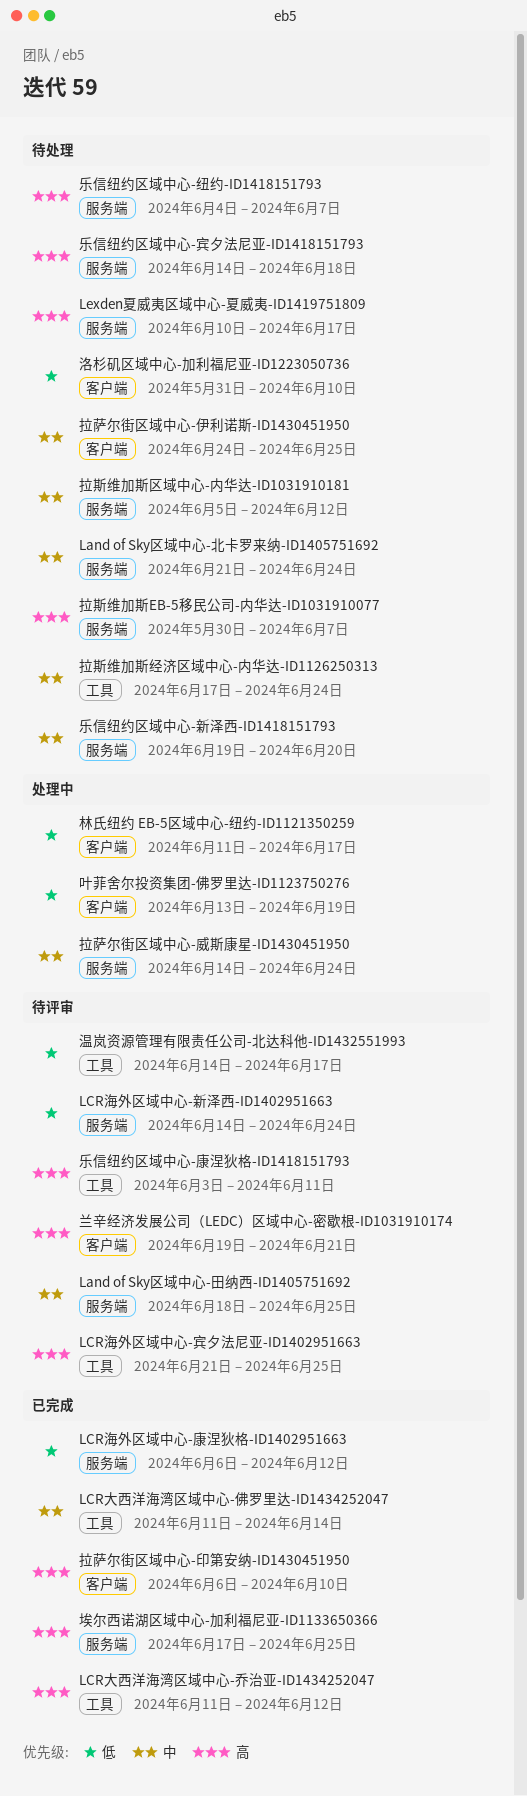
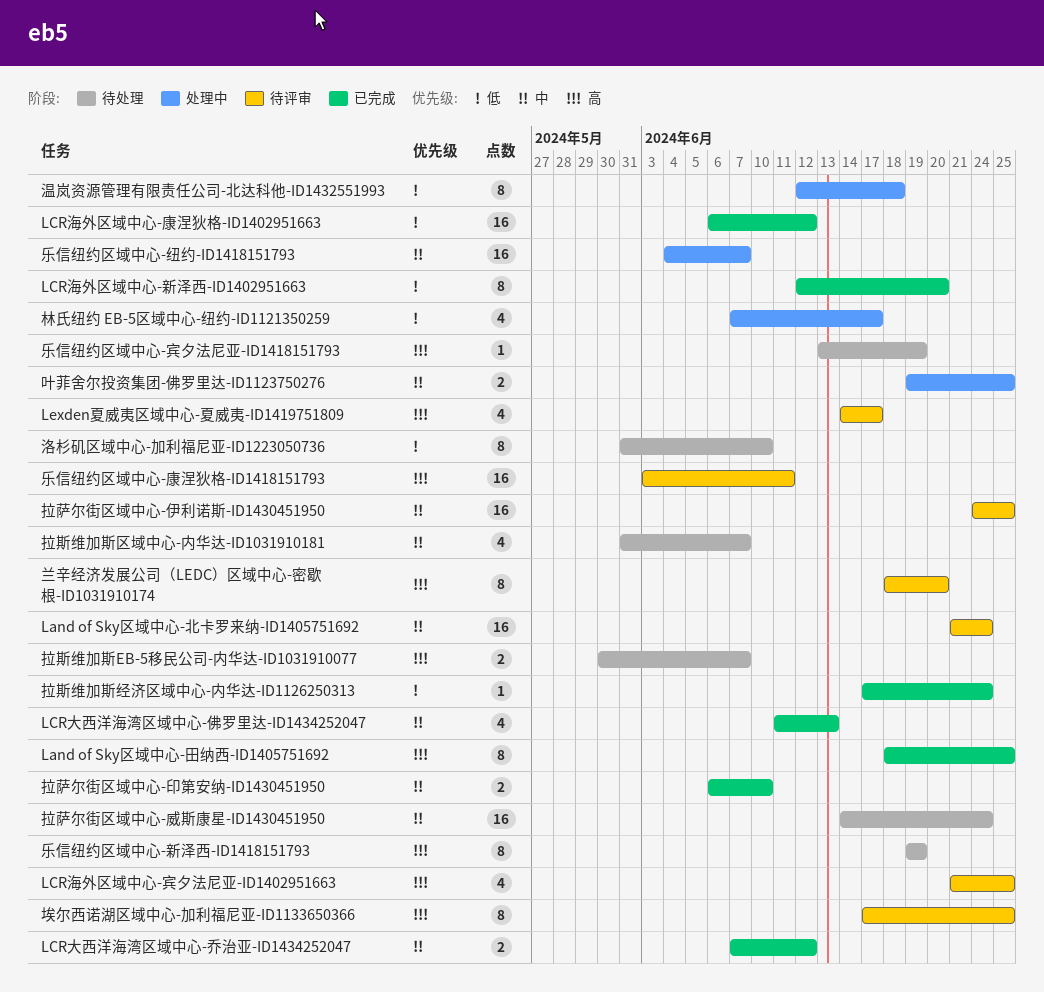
Land of Sky区域中心-北卡罗来纳-ID1405751692, status: 待处理 -> 待评审
Land of Sky区域中心-田纳西-ID1405751692, status: 待评审 -> 已完成
Land of Sky区域中心-田纳西-ID1405751692, priority: 中 -> 高
LCR大西洋海湾区域中心-乔治亚-ID1434252047, priority: 高 -> 中
LCR大西洋海湾区域中心-乔治亚-ID1434252047, start: Jun 11 -> Jun 7
LCR大西洋海湾区域中心-佛罗里达-ID1434252047, due: Jun 14 -> Jun 13
LCR海外区域中心-新泽西-ID1402951663, status: 待评审 -> 已完成
LCR海外区域中心-新泽西-ID1402951663, start: Jun 14 -> Jun 12
LCR海外区域中心-新泽西-ID1402951663, due: Jun 24 -> Jun 20
Lexden夏威夷区域中心-夏威夷-ID1419751809, status: 待处理 -> 待评审
Lexden夏威夷区域中心-夏威夷-ID1419751809, start: Jun 10 -> Jun 14
乐信纽约区域中心-宾夕法尼亚-ID1418151793, start: Jun 14 -> Jun 13
乐信纽约区域中心-宾夕法尼亚-ID1418151793, due: Jun 18 -> Jun 19
乐信纽约区域中心-新泽西-ID1418151793, priority: 中 -> 高
乐信纽约区域中心-新泽西-ID1418151793, due: Jun 20 -> Jun 19
乐信纽约区域中心-纽约-ID1418151793, status: 待处理 -> 处理中
乐信纽约区域中心-纽约-ID1418151793, priority: 高 -> 中
兰辛经济发展公司（LEDC）区域中心-密歇根-ID1031910174, start: Jun 19 -> Jun 18
兰辛经济发展公司（LEDC）区域中心-密歇根-ID1031910174, due: Jun 21 -> Jun 20
叶菲舍尔投资集团-佛罗里达-ID1123750276, priority: 低 -> 中
叶菲舍尔投资集团-佛罗里达-ID1123750276, start: Jun 13 -> Jun 19
叶菲舍尔投资集团-佛罗里达-ID1123750276, due: Jun 19 -> Jun 25
埃尔西诺湖区域中心-加利福尼亚-ID1133650366, status: 已完成 -> 待评审
拉斯维加斯区域中心-内华达-ID1031910181, start: Jun 5 -> May 31
拉斯维加斯区域中心-内华达-ID1031910181, due: Jun 12 -> Jun 7
拉斯维加斯经济区域中心-内华达-ID1126250313, status: 待处理 -> 已完成
拉斯维加斯经济区域中心-内华达-ID1126250313, priority: 中 -> 低
拉萨尔街区域中心-伊利诺斯-ID1430451950, status: 待处理 -> 待评审
拉萨尔街区域中心-印第安纳-ID1430451950, priority: 高 -> 中
拉萨尔街区域中心-威斯康星-ID1430451950, status: 处理中 -> 待处理
林氏纽约 EB-5区域中心-纽约-ID1121350259, start: Jun 11 -> Jun 7
温岚资源管理有限责任公司-北达科他-ID1432551993, status: 待评审 -> 处理中
温岚资源管理有限责任公司-北达科他-ID1432551993, start: Jun 14 -> Jun 12
温岚资源管理有限责任公司-北达科他-ID1432551993, due: Jun 17 -> Jun 18

